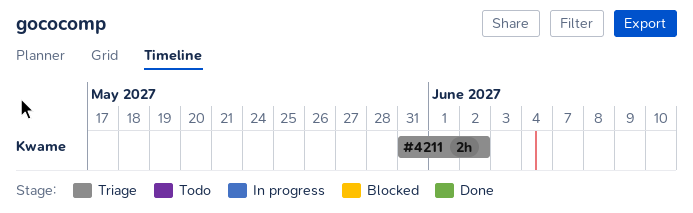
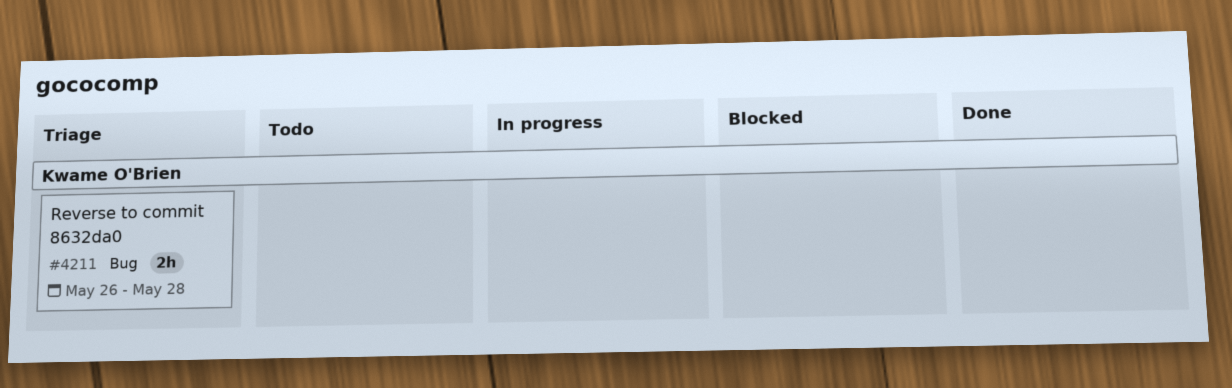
#4211, start: May 31 -> May 26
#4211, due: Jun 2 -> May 28

